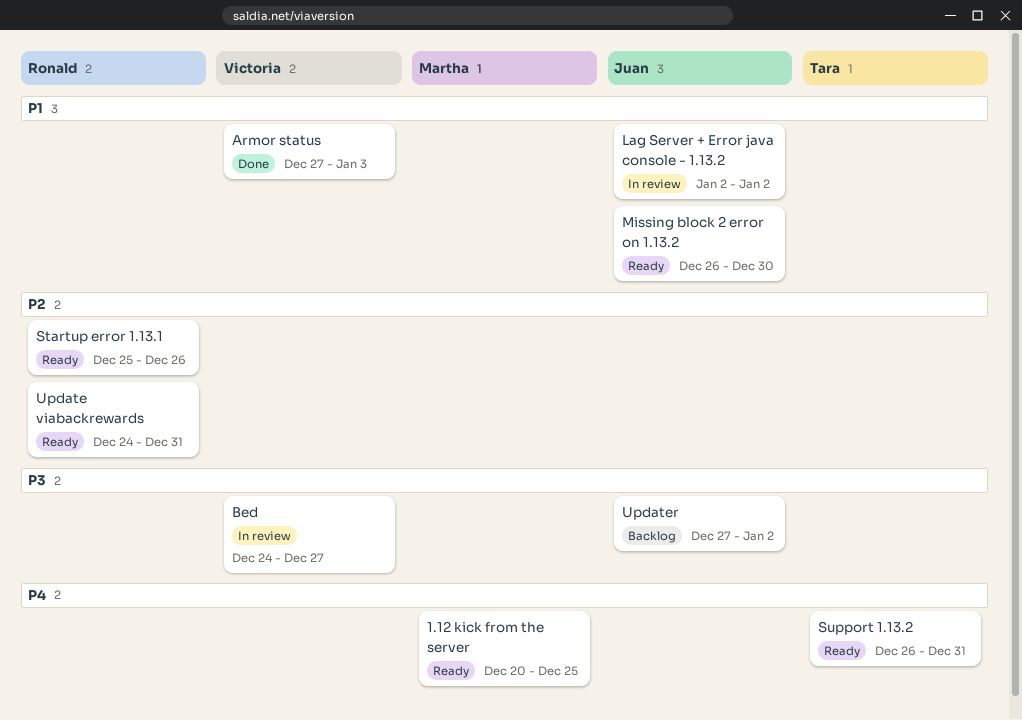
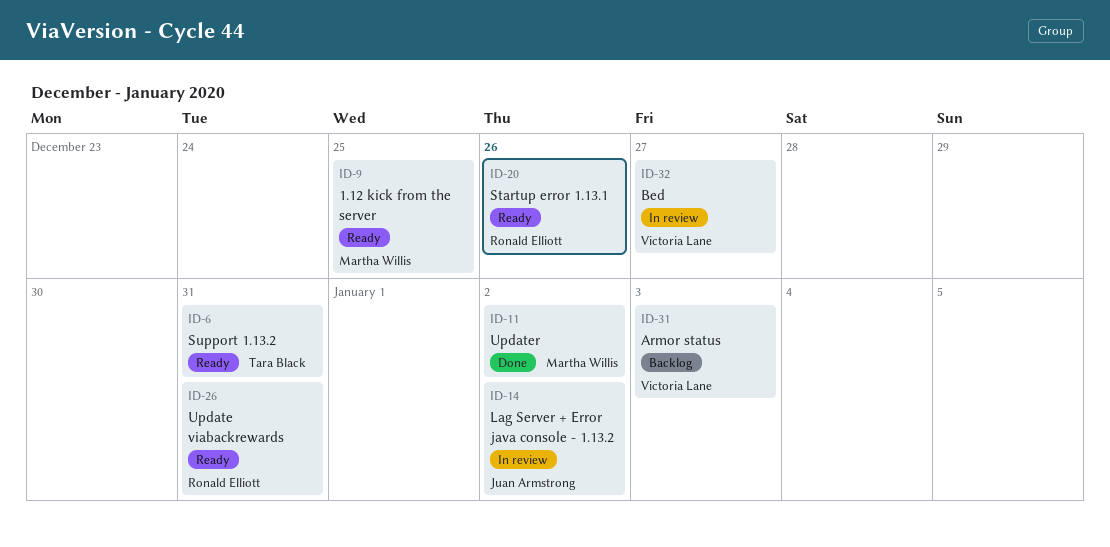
Armor status, status: Done -> Backlog
Missing block 2 error on 1.13.2: present -> none
Updater, status: Backlog -> Done
Updater, owner: Juan Armstrong -> Martha Willis

